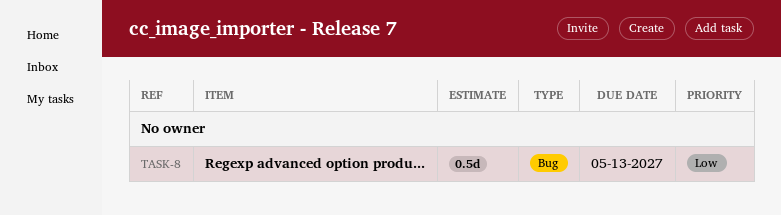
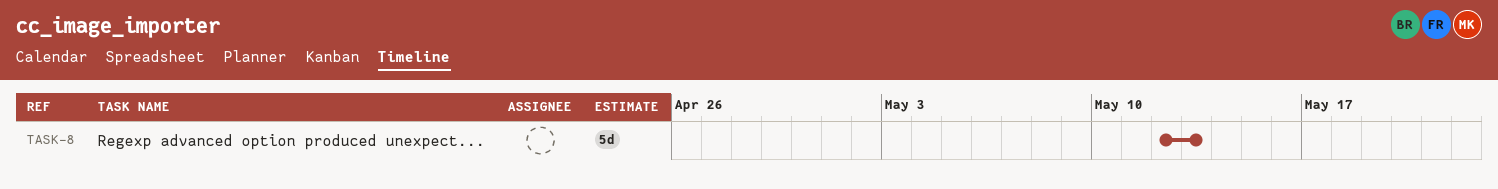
TASK-8, estimate: 0.5d -> 5d

